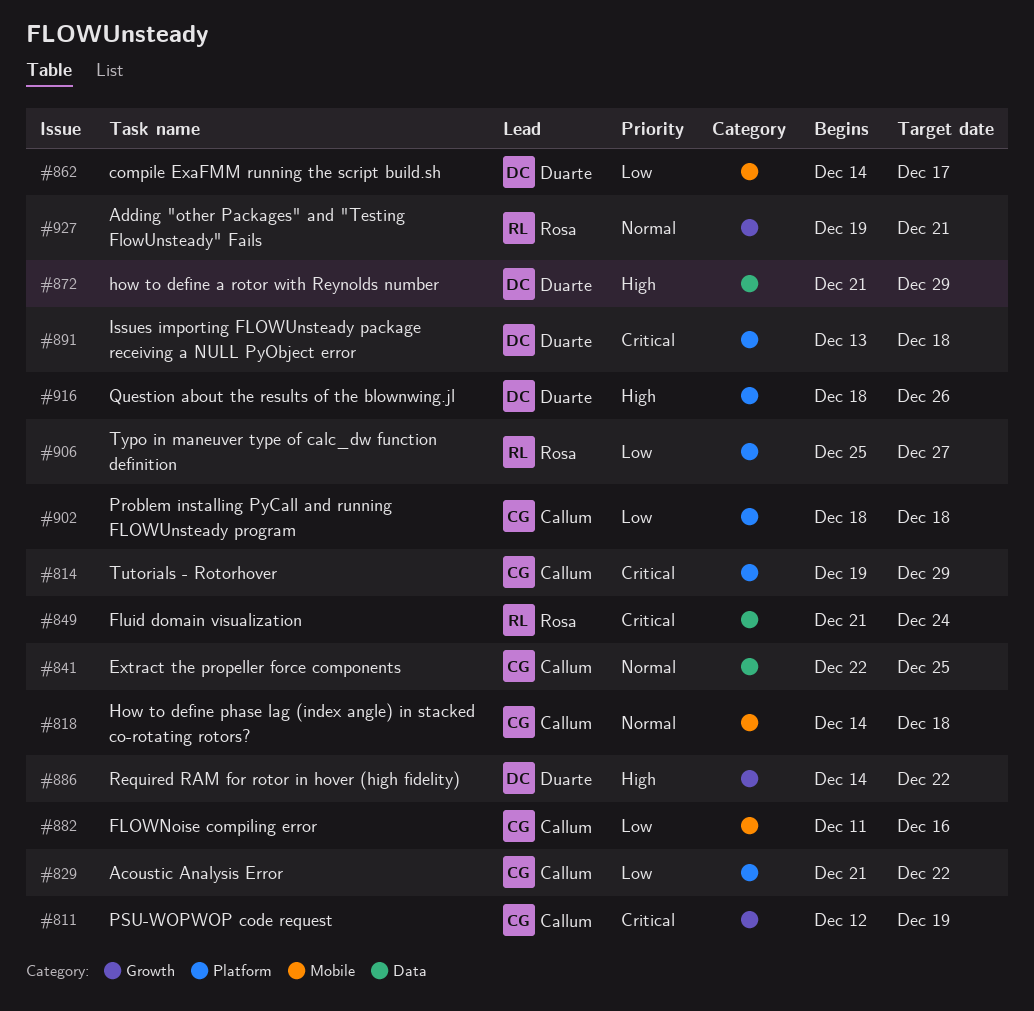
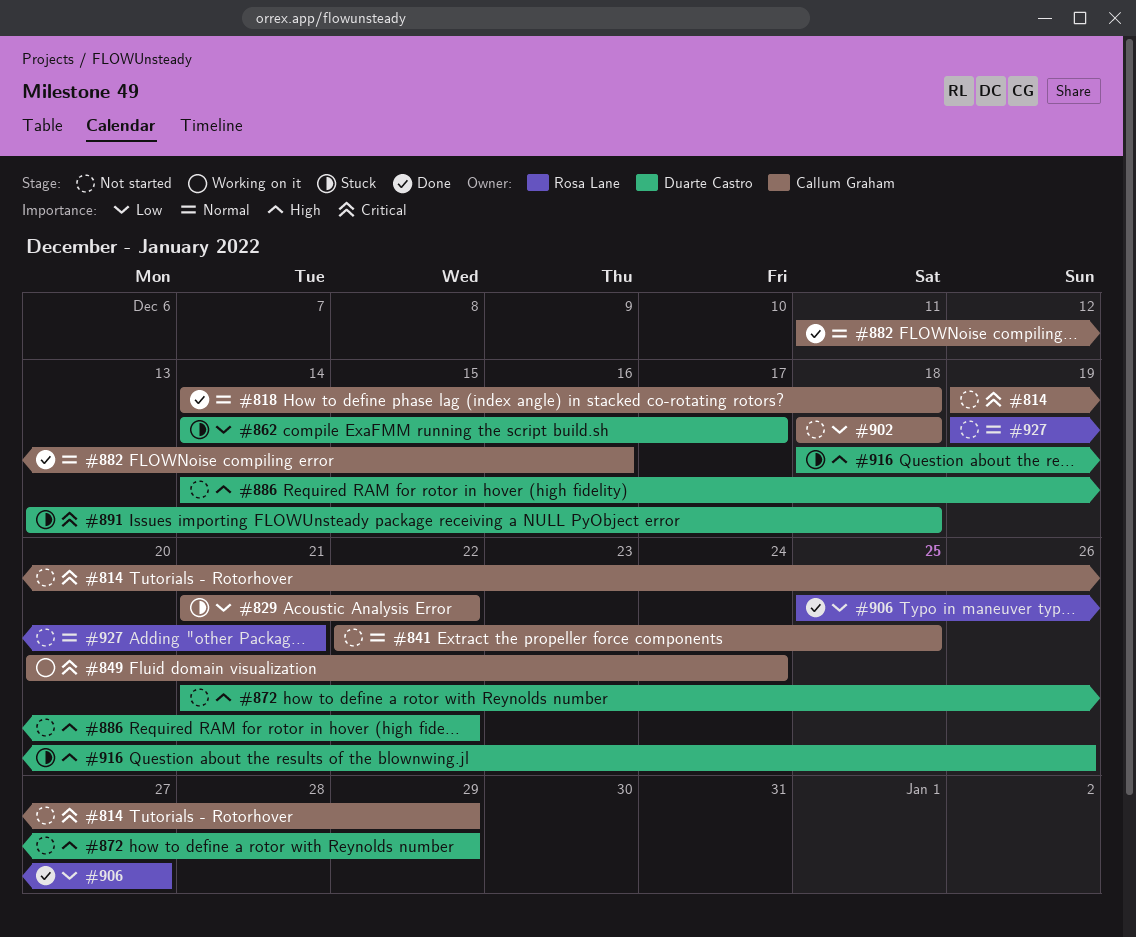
#811: present -> none
#849, owner: Rosa Lane -> Callum Graham
#849, start: Dec 21 -> Dec 20
#882, priority: Low -> Normal

